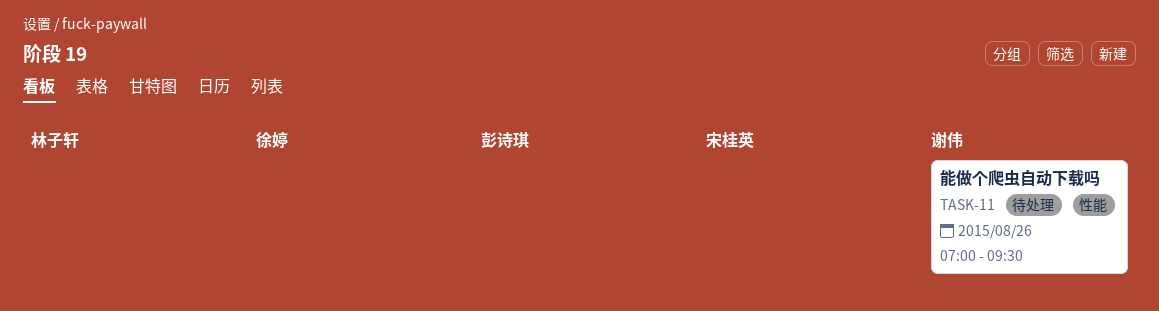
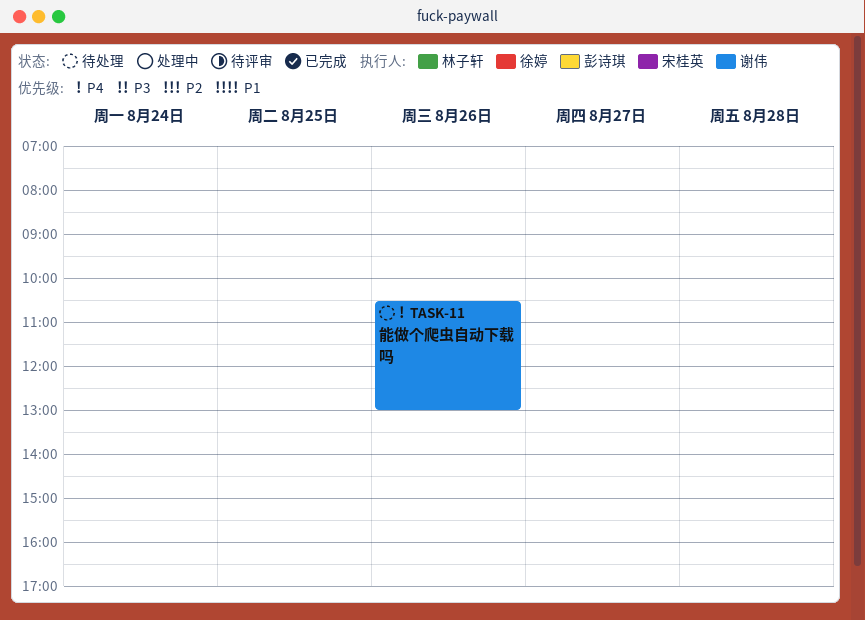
TASK-11, begins: 07:00 -> 10:30
TASK-11, ends: 09:30 -> 13:00

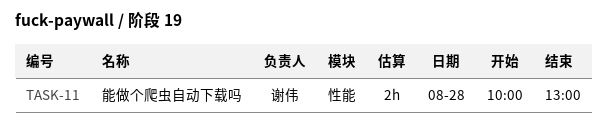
TASK-11, day: Aug 26 -> Aug 28
TASK-11, begins: 10:30 -> 10:00

